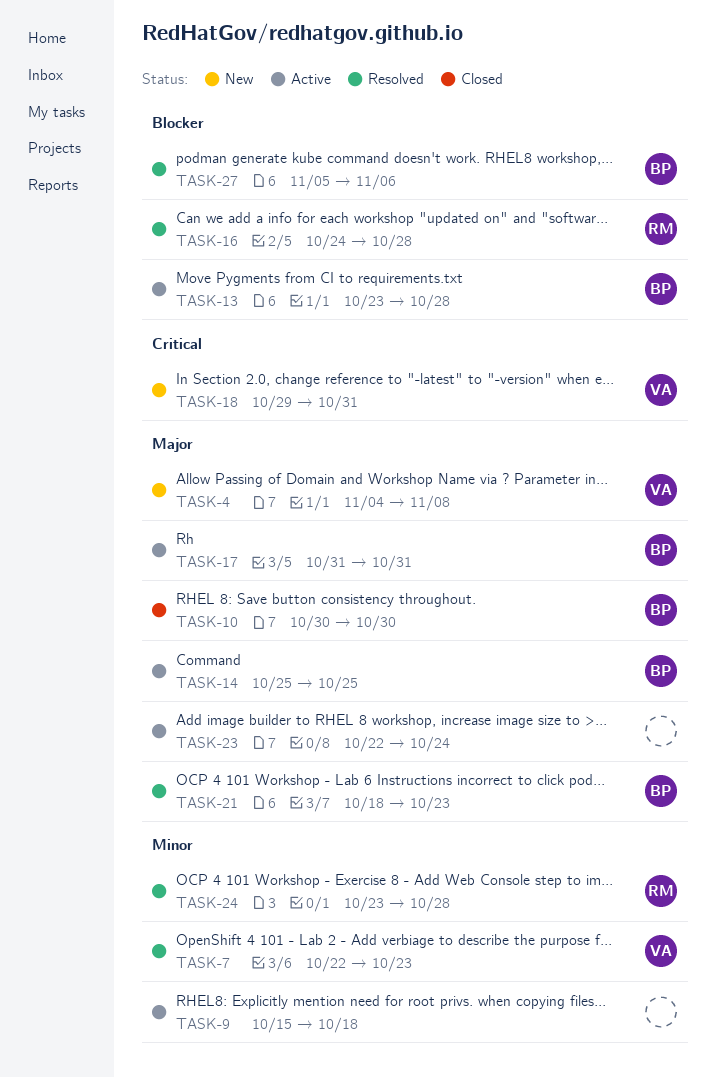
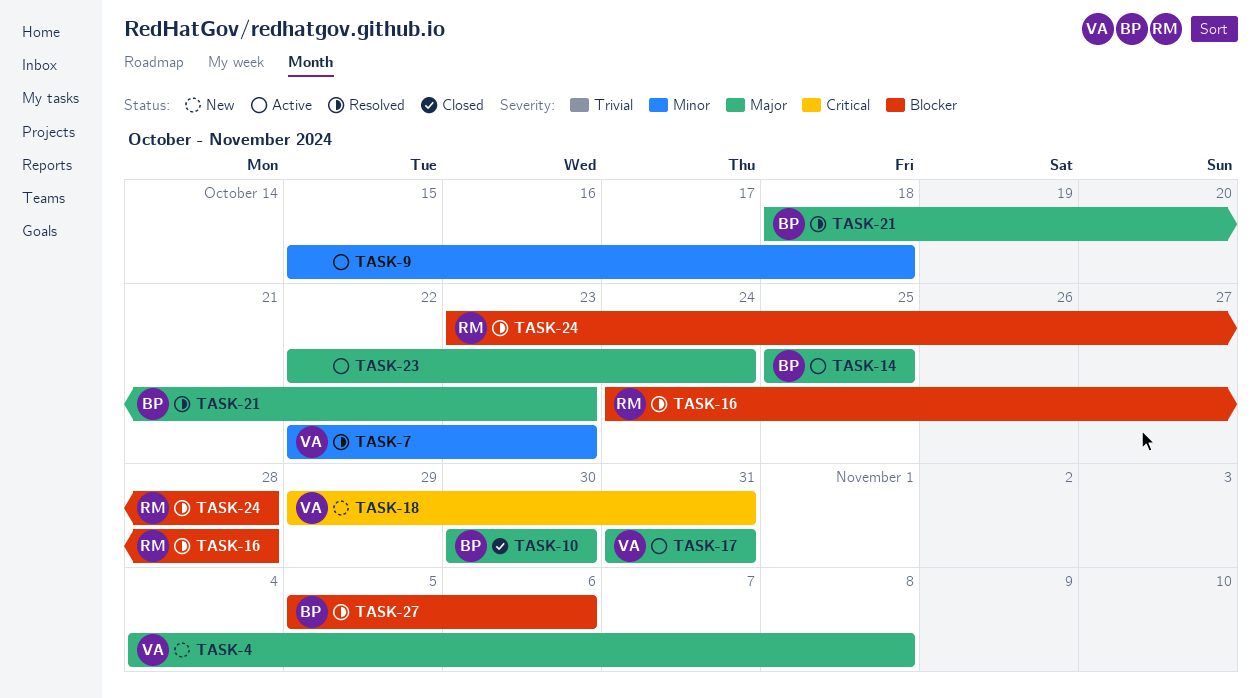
TASK-13: present -> none
TASK-17, owner: BP -> VA
TASK-24, priority: Minor -> Blocker

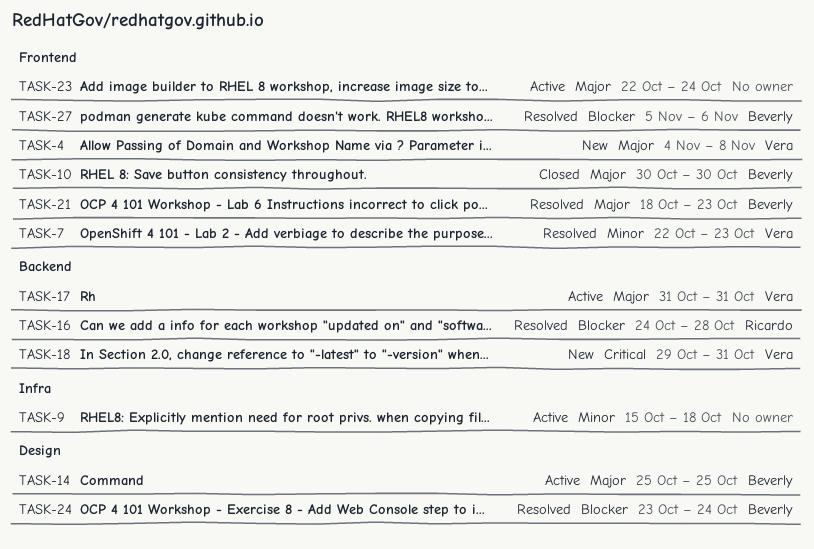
TASK-24, owner: Ricardo -> Beverly
TASK-24, due: Oct 28 -> Oct 24

